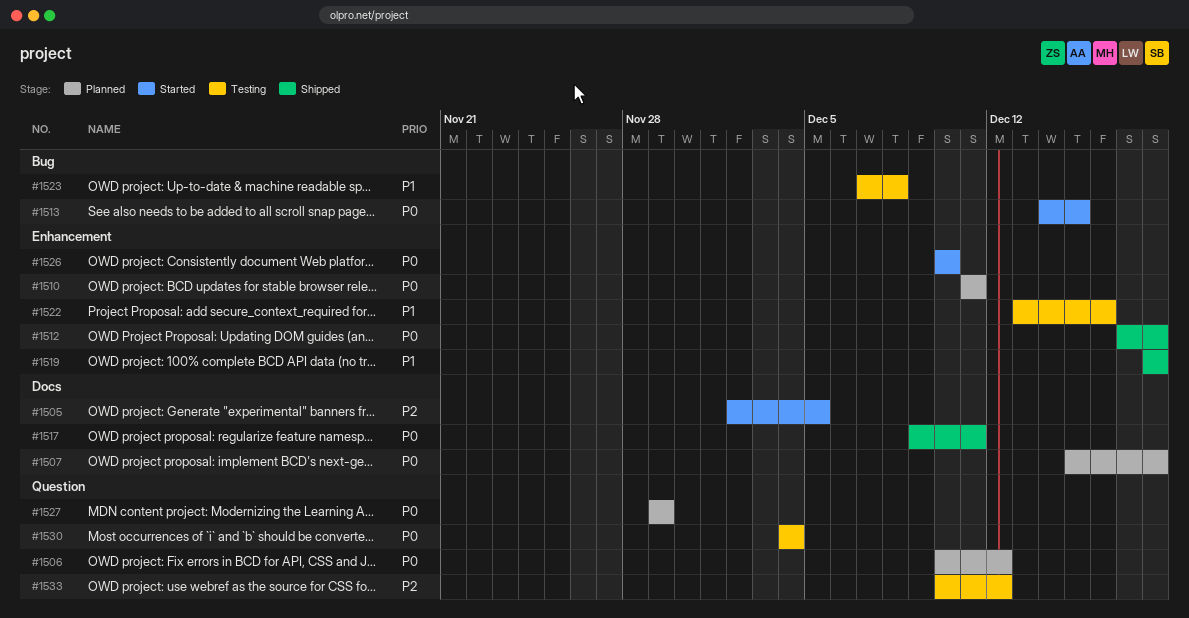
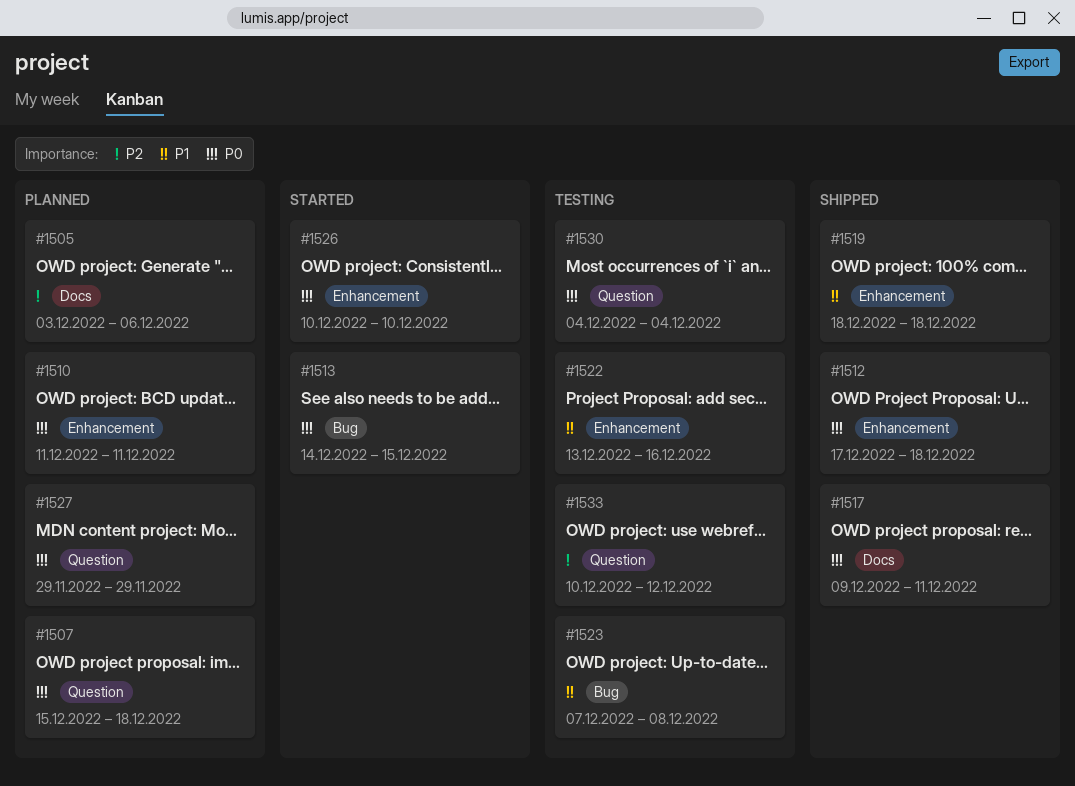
#1505, status: Started -> Planned
#1505, start: Dec 2 -> Dec 3
#1505, due: Dec 5 -> Dec 6
#1506: present -> none
#1507, label: Docs -> Question

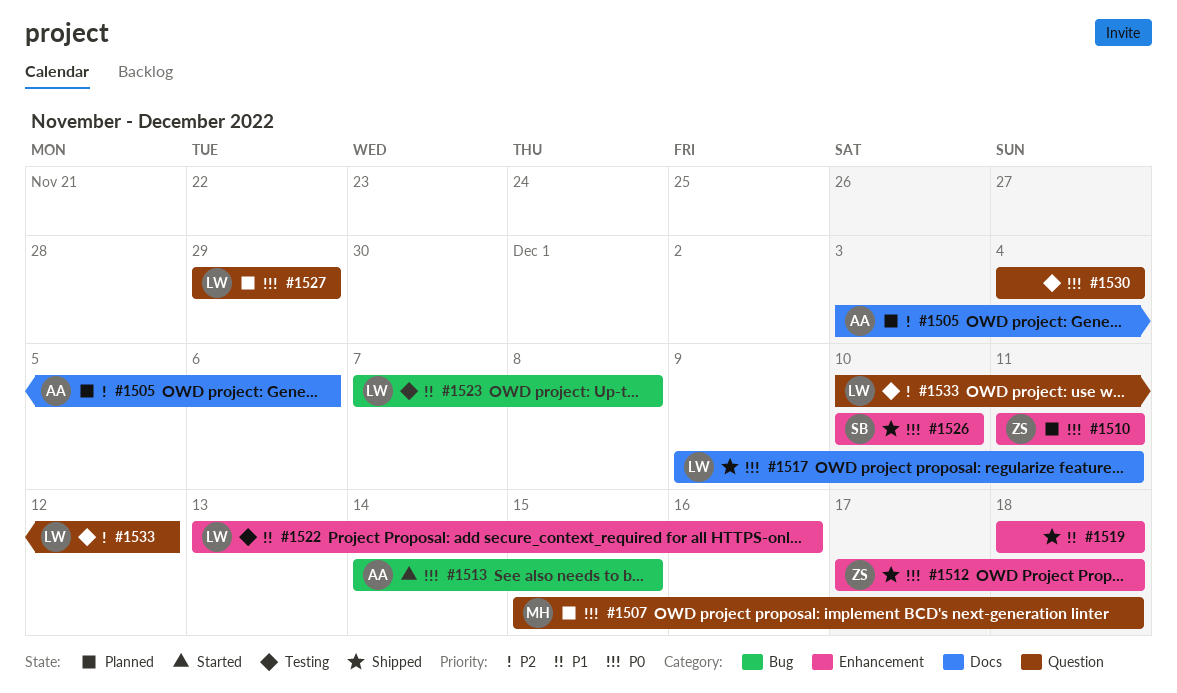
#1526, status: Started -> Shipped

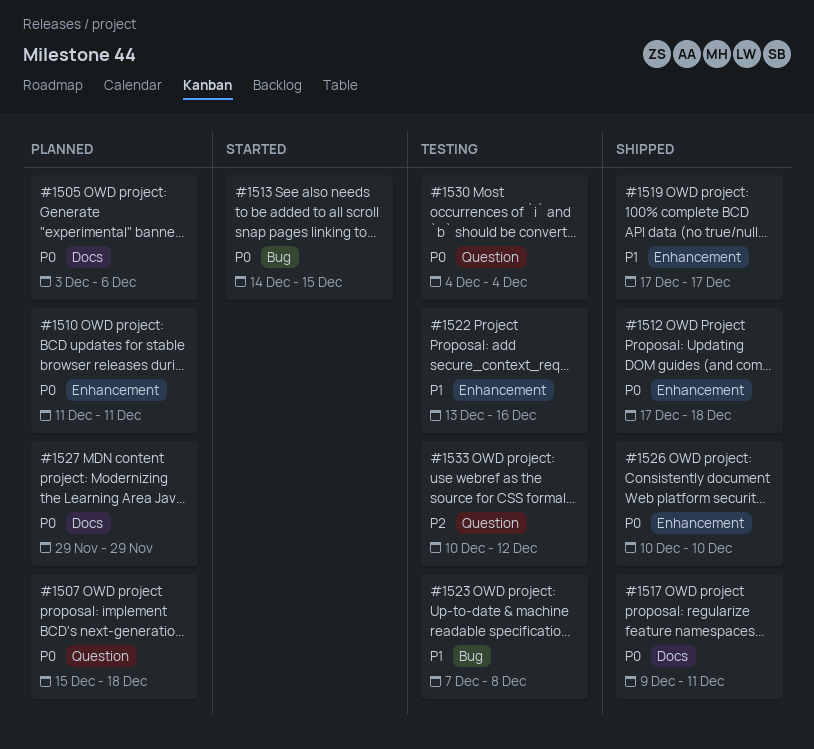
#1505, priority: P2 -> P0
#1519, start: Dec 18 -> Dec 17
#1519, due: Dec 18 -> Dec 17
#1527, label: Question -> Docs

